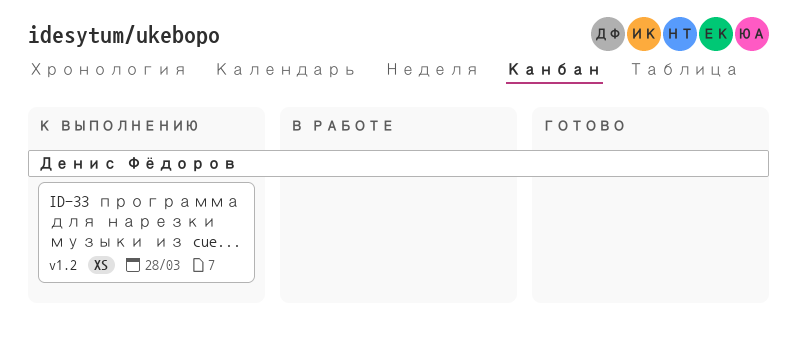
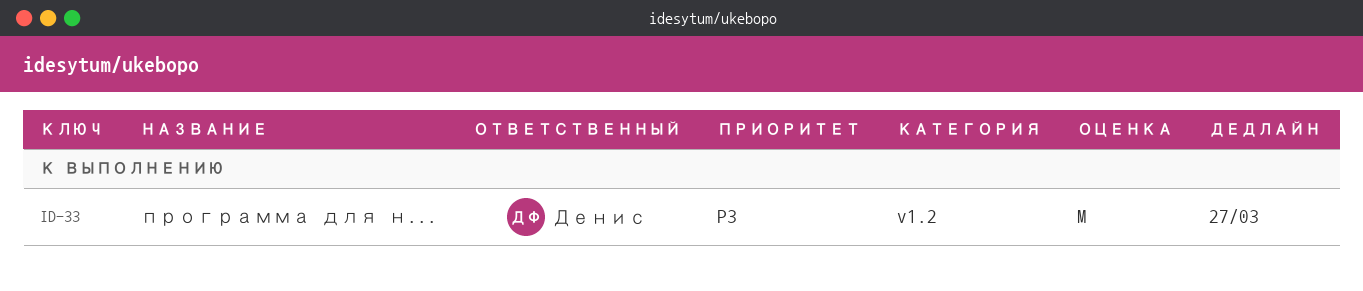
ID-33, estimate: XS -> M
ID-33, due: Mar 28 -> Mar 27

